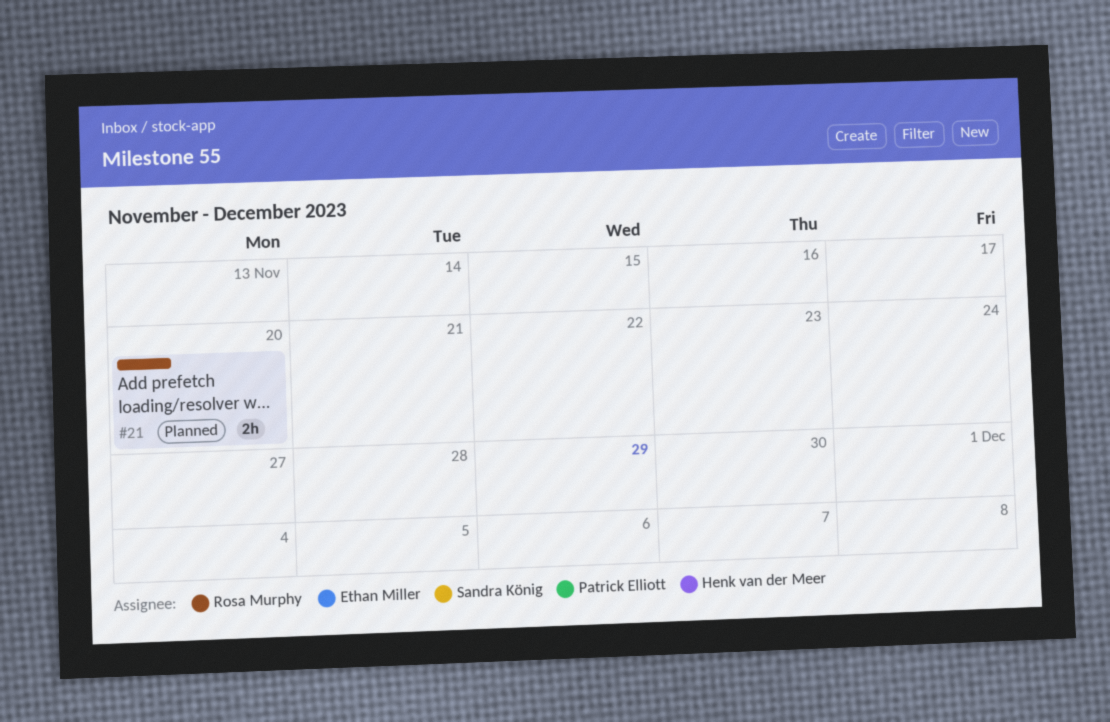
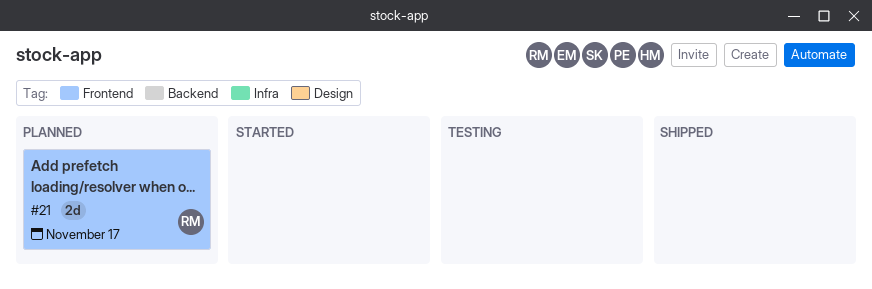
#21, estimate: 2h -> 2d
#21, due: Nov 20 -> Nov 17

